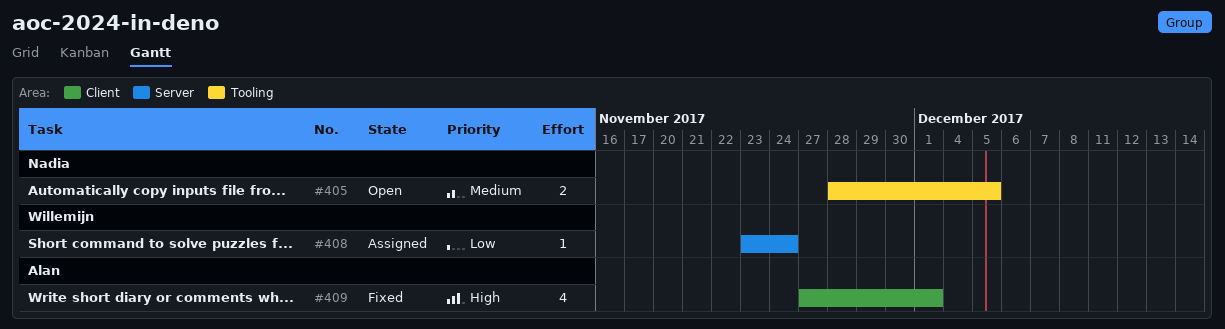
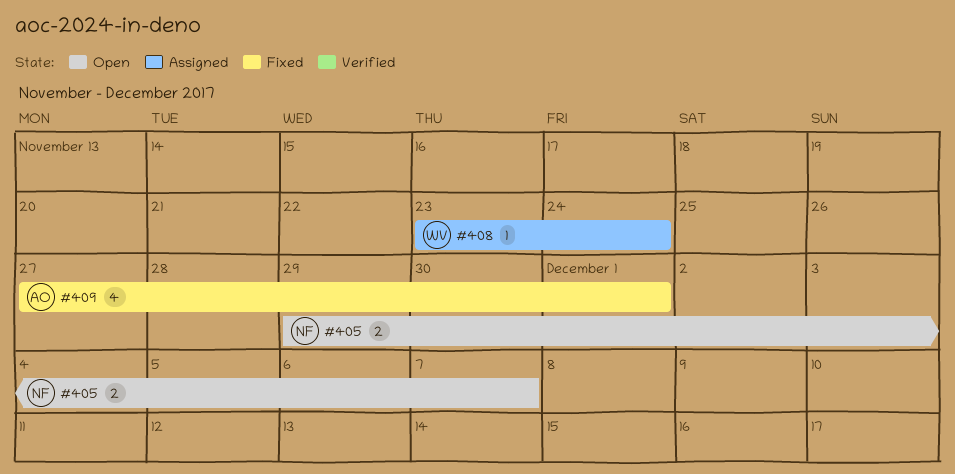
#405, start: Nov 28 -> Nov 29
#405, due: Dec 5 -> Dec 7

